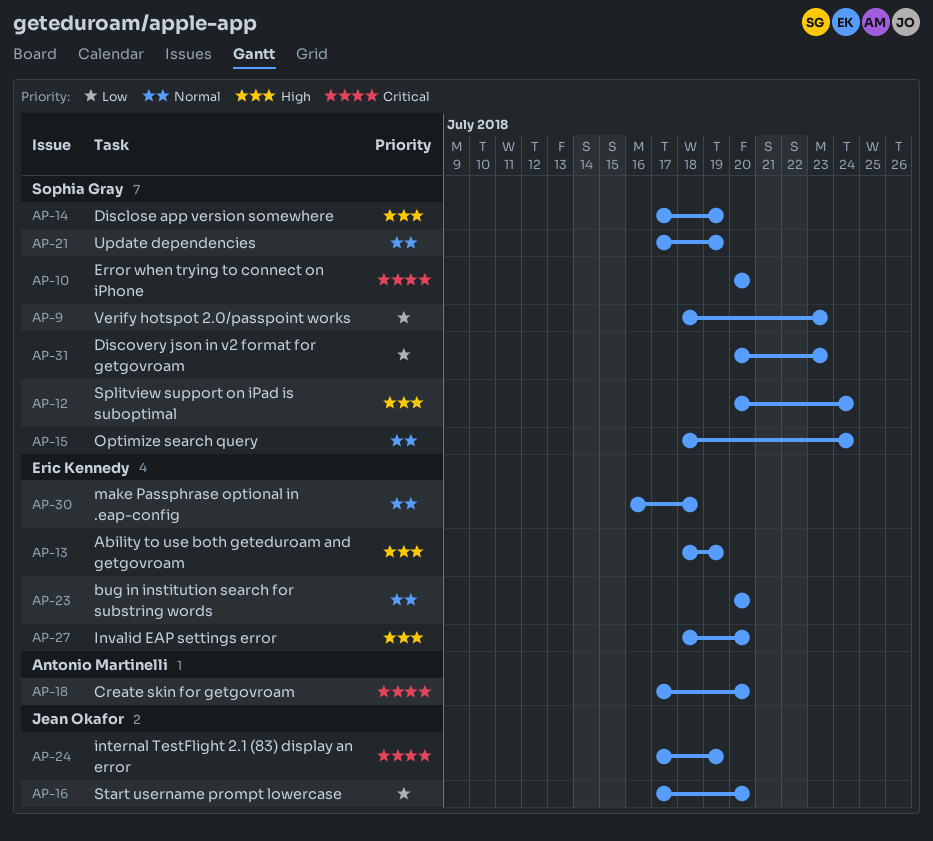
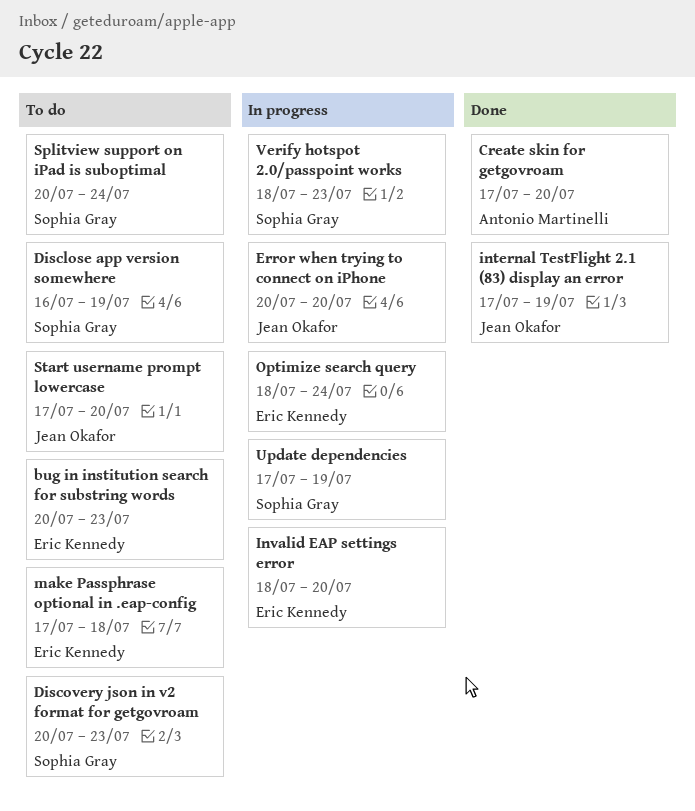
Ability to use both geteduroam and getgovroam: present -> none
bug in institution search for substring words, due: Jul 20 -> Jul 23
Disclose app version somewhere, start: Jul 17 -> Jul 16
Error when trying to connect on iPhone, owner: Sophia Gray -> Jean Okafor
make Passphrase optional in .eap-config, start: Jul 16 -> Jul 17
Optimize search query, owner: Sophia Gray -> Eric Kennedy

